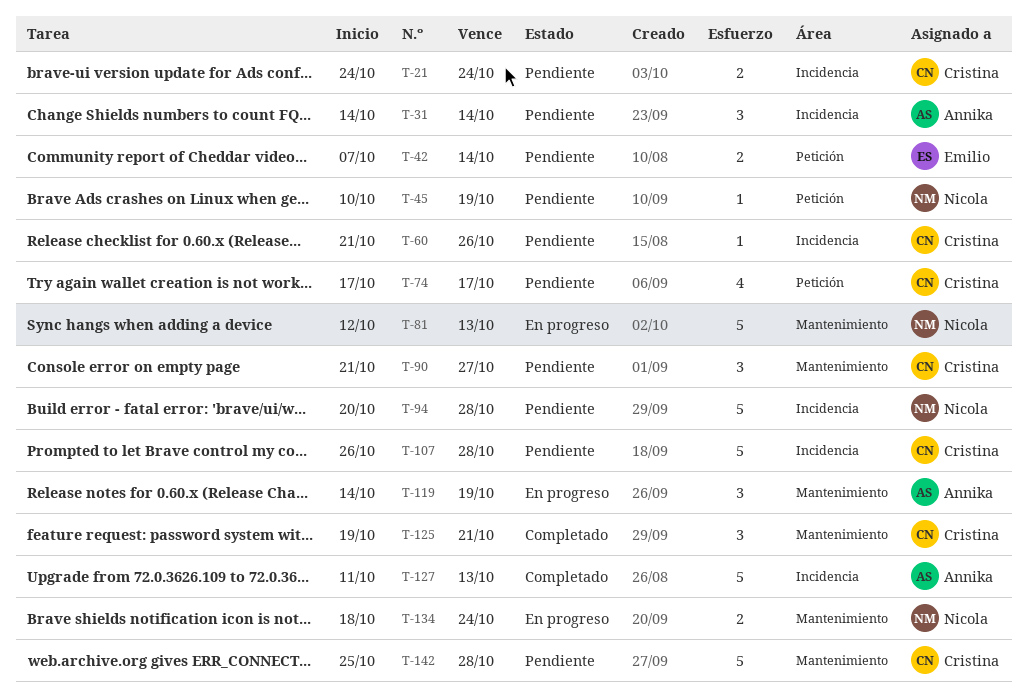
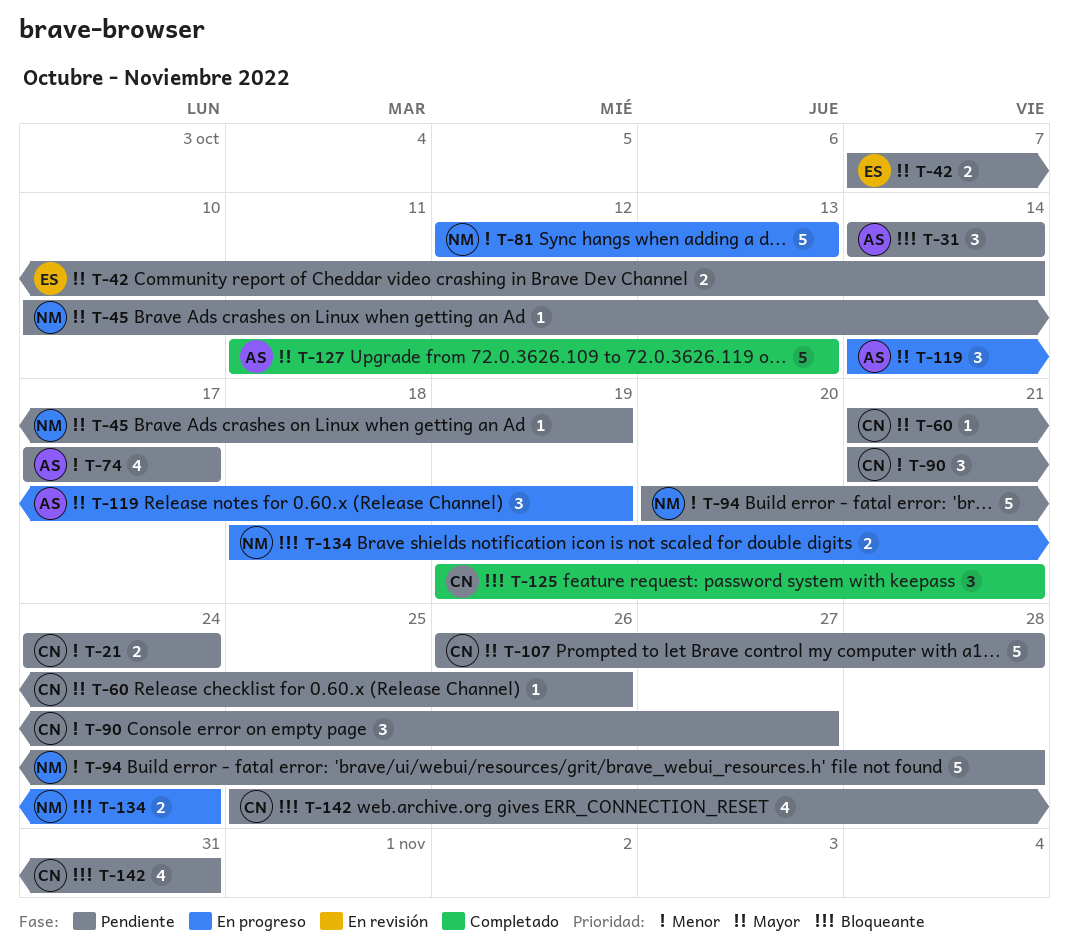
T-74, owner: Cristina -> Annika
T-142, estimate: 5 -> 4
T-142, due: Oct 28 -> Oct 31

